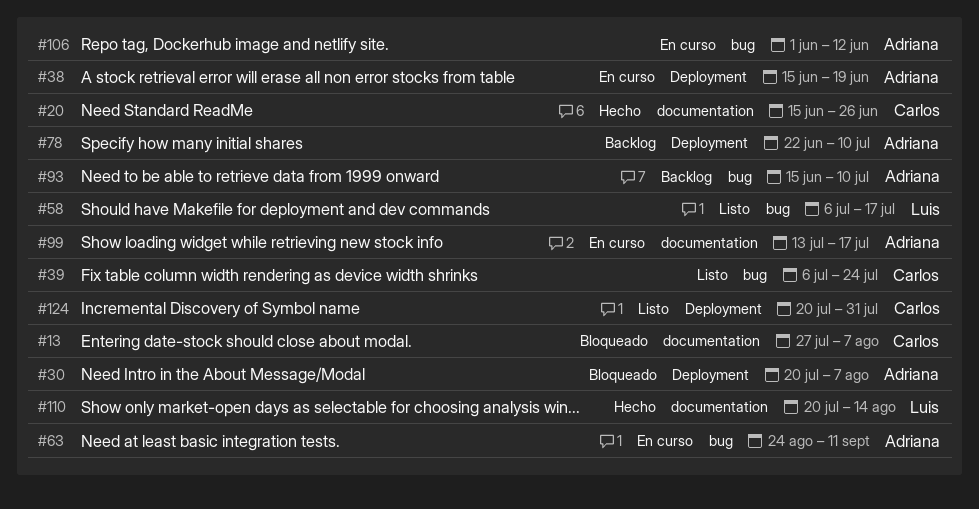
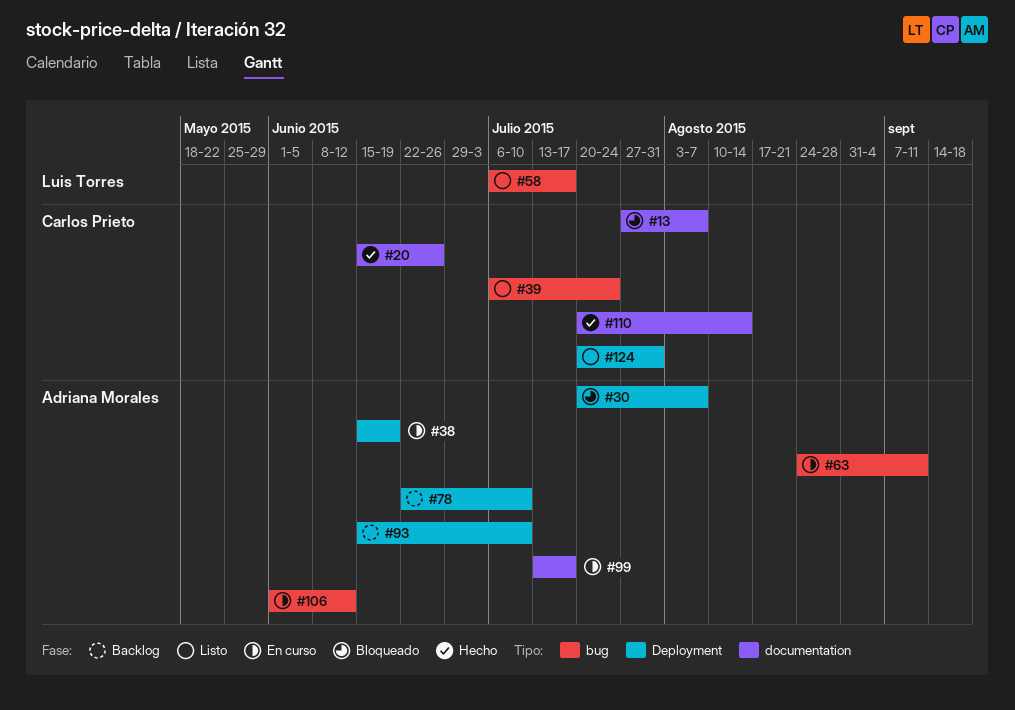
#93, label: bug -> Deployment
#110, owner: Luis Torres -> Carlos Prieto

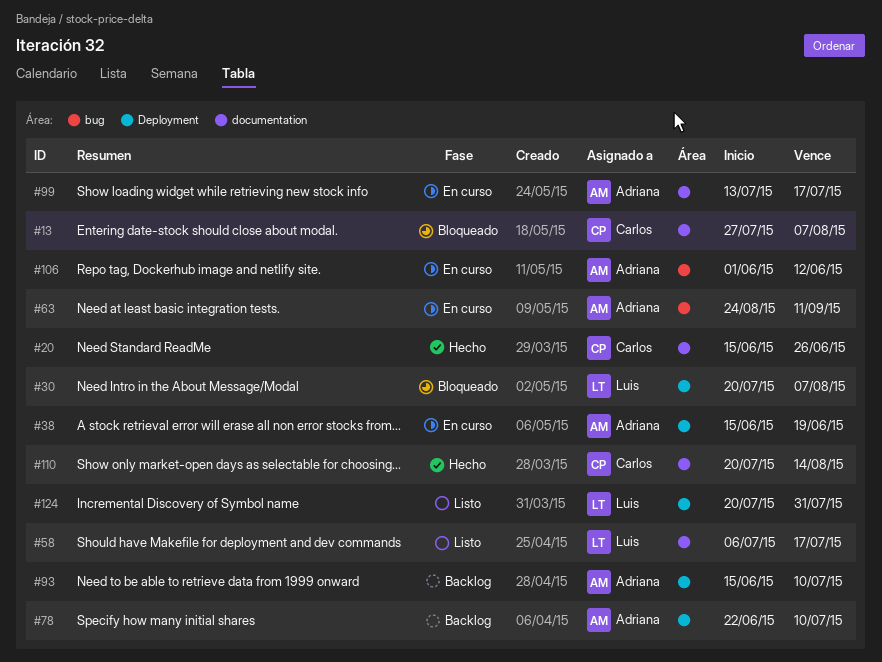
#30, owner: Adriana Morales -> Luis Torres
#39: present -> none
#58, label: bug -> documentation
#124, owner: Carlos Prieto -> Luis Torres

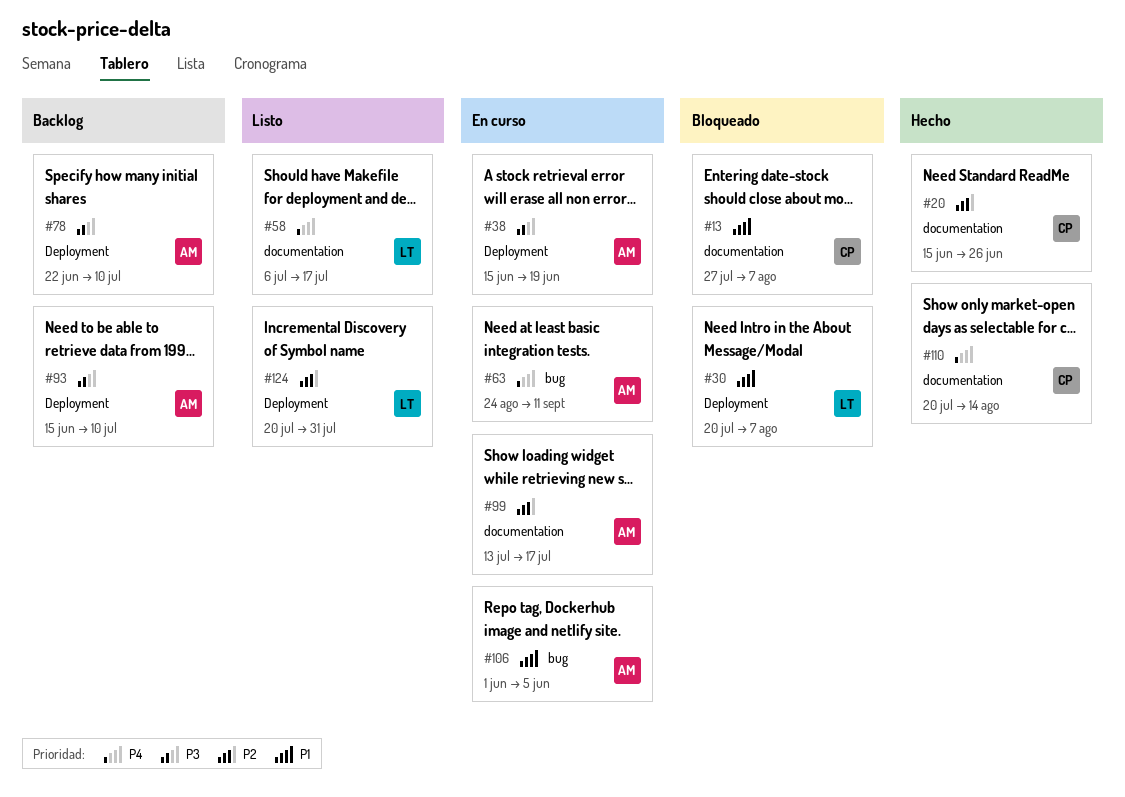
#106, due: Jun 12 -> Jun 5

